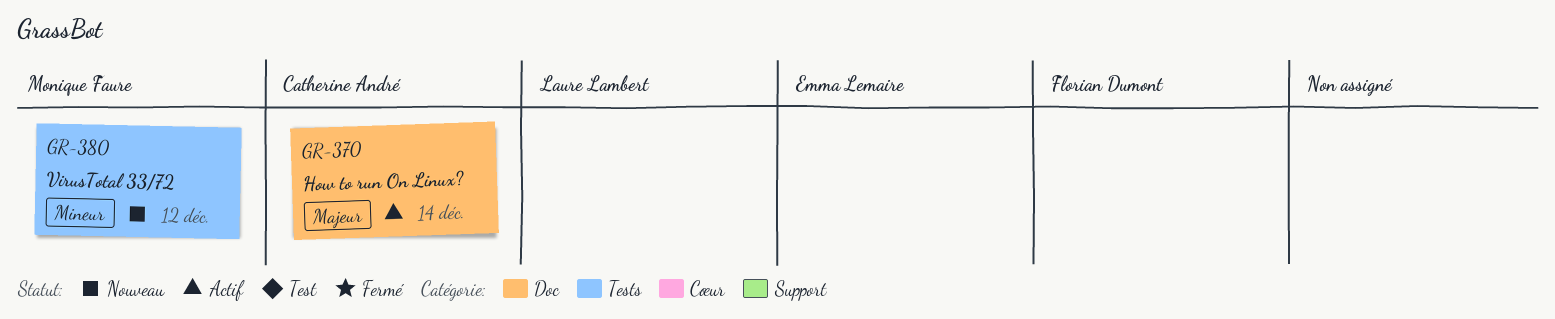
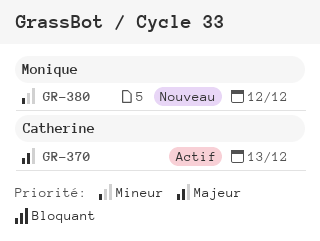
GR-370, due: Dec 14 -> Dec 13

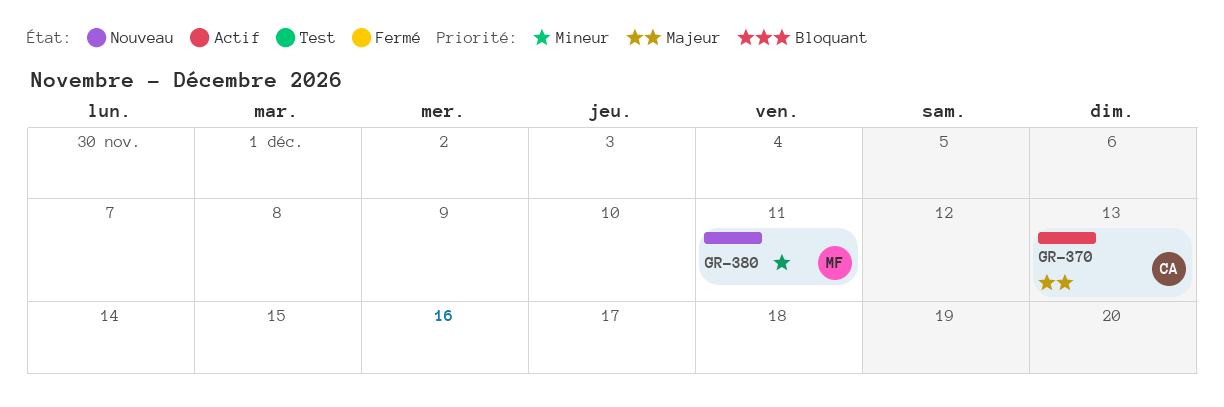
GR-380, due: Dec 12 -> Dec 11

